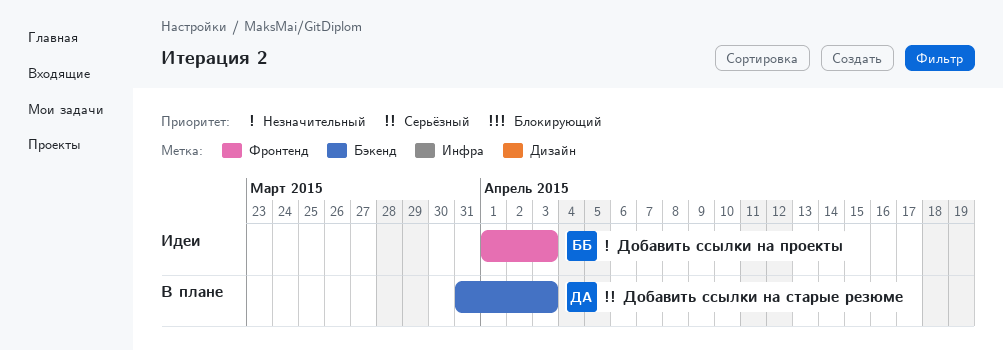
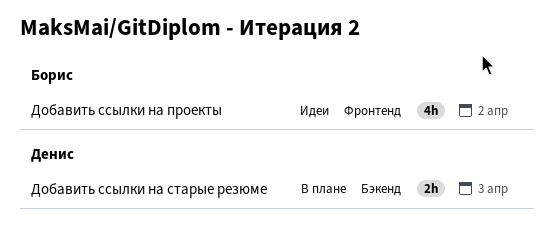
Добавить ссылки на проекты, due: Apr 3 -> Apr 2

